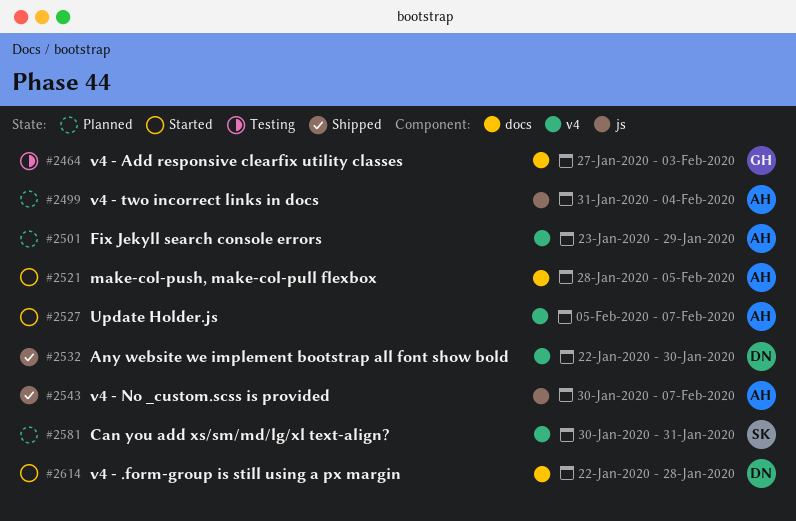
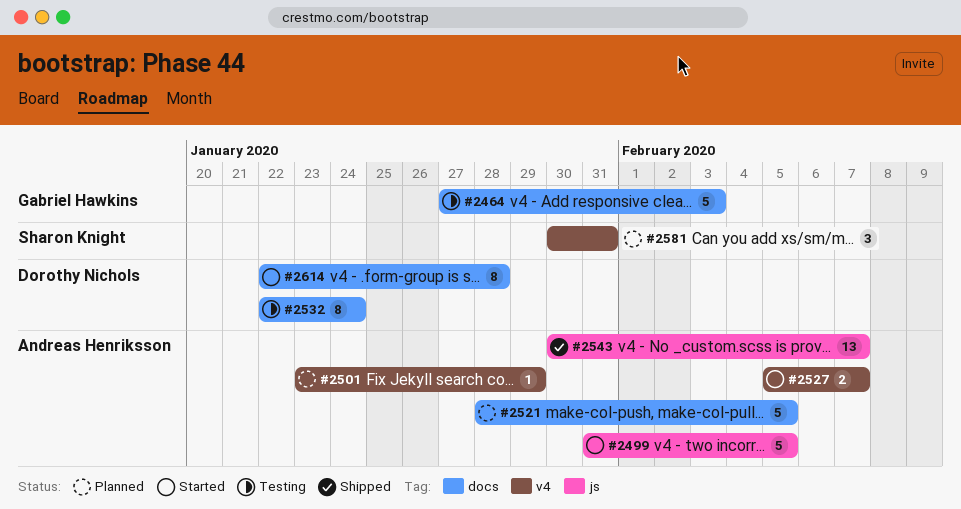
#2499, status: Planned -> Started
#2499, due: Feb 4 -> Feb 5
#2521, status: Started -> Planned
#2532, status: Shipped -> Testing
#2532, label: v4 -> docs
#2532, due: Jan 30 -> Jan 24

